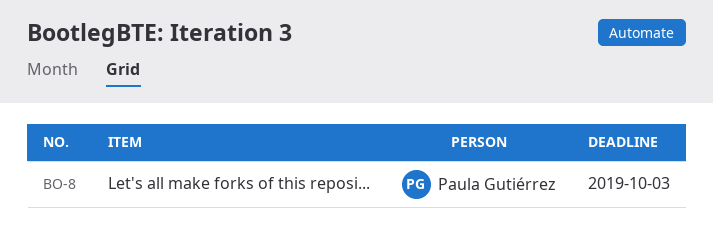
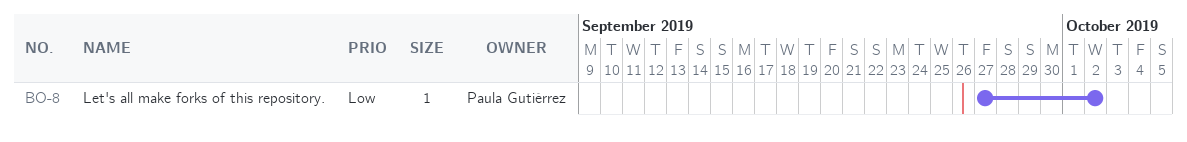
BO-8, due: Oct 3 -> Oct 2

